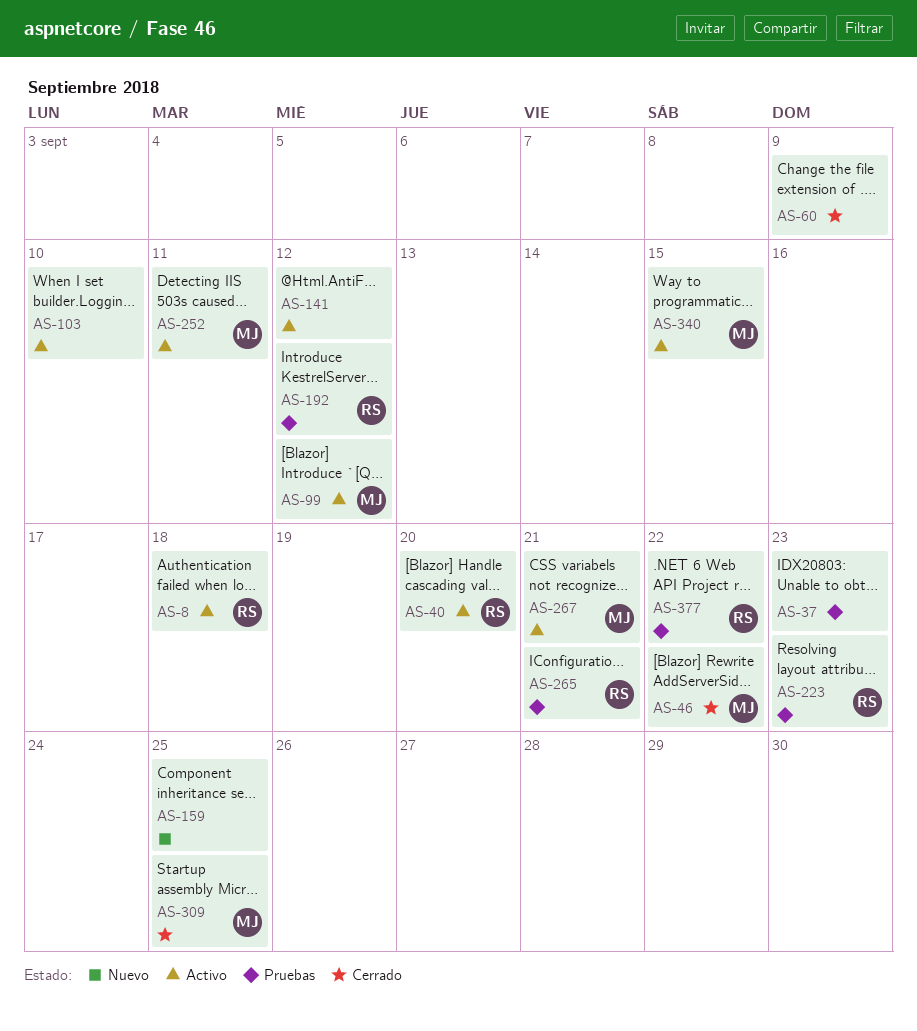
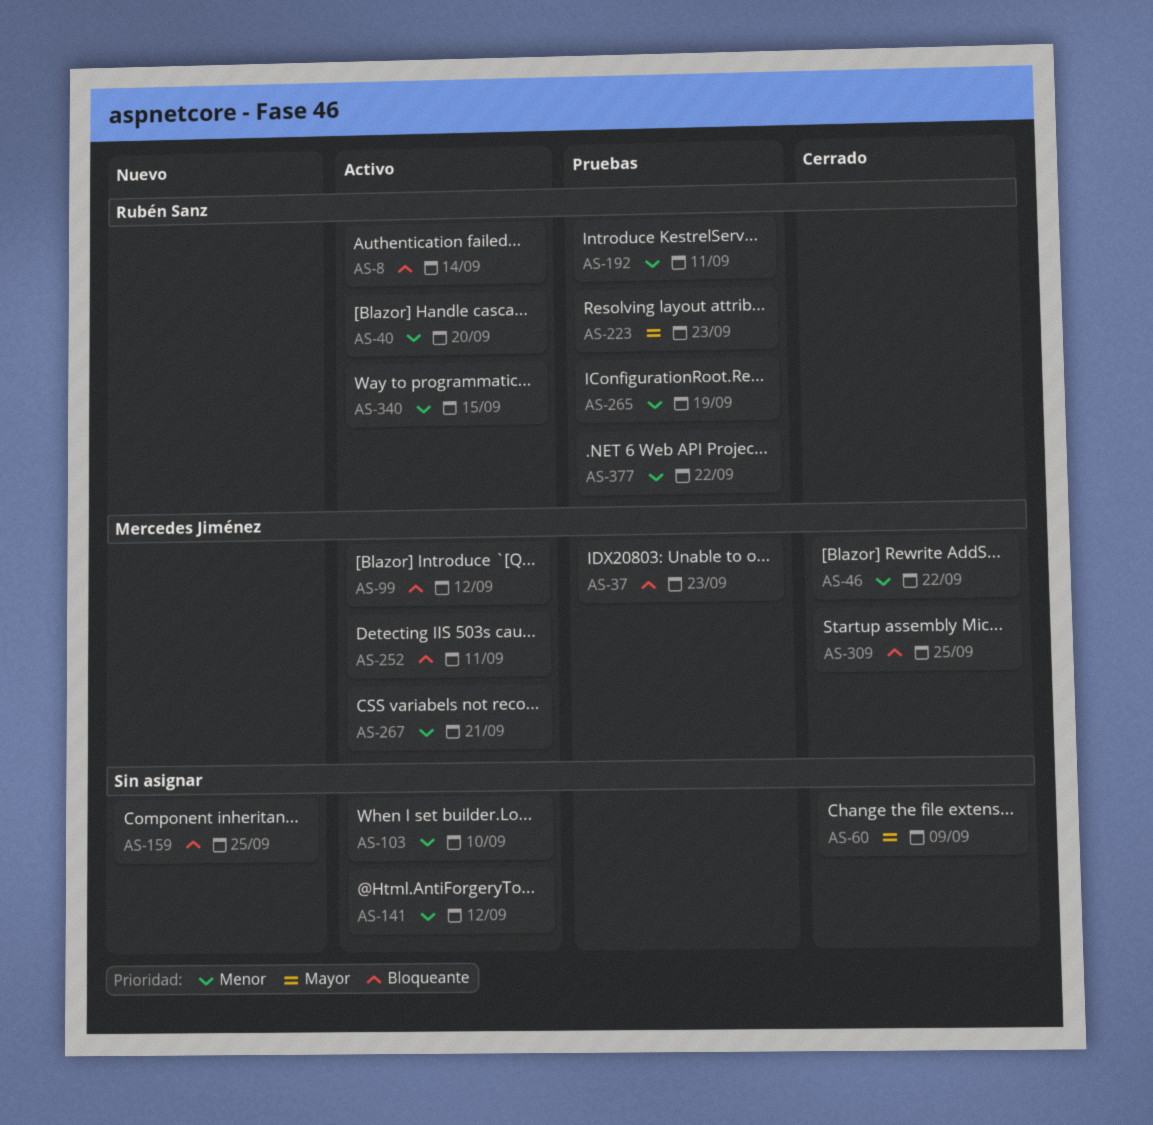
AS-8, due: Sep 18 -> Sep 14
AS-37, owner: none -> Mercedes Jiménez
AS-192, due: Sep 12 -> Sep 11
AS-265, due: Sep 21 -> Sep 19
AS-340, owner: Mercedes Jiménez -> Rubén Sanz

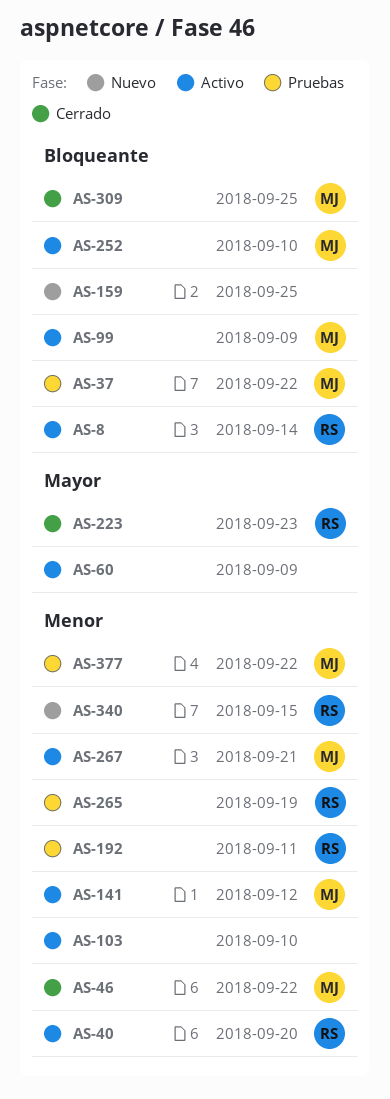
AS-37, due: Sep 23 -> Sep 22
AS-60, status: Cerrado -> Activo
AS-99, due: Sep 12 -> Sep 9
AS-141, owner: none -> Mercedes Jiménez
AS-223, status: Pruebas -> Cerrado
AS-252, due: Sep 11 -> Sep 10
AS-340, status: Activo -> Nuevo
AS-377, owner: Rubén Sanz -> Mercedes Jiménez

